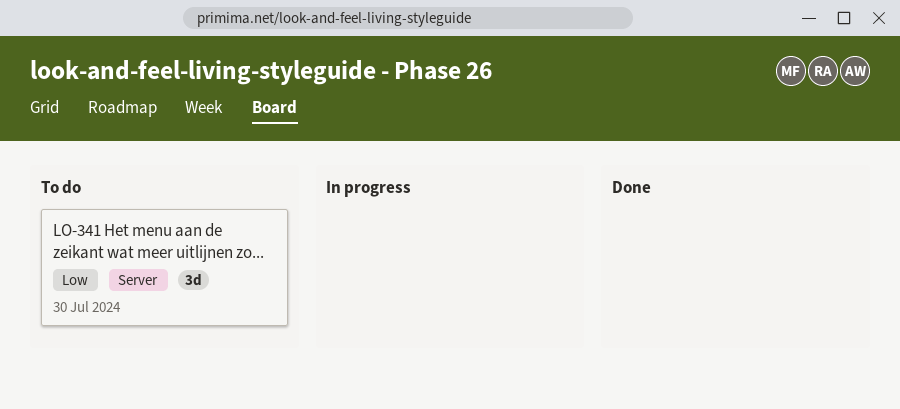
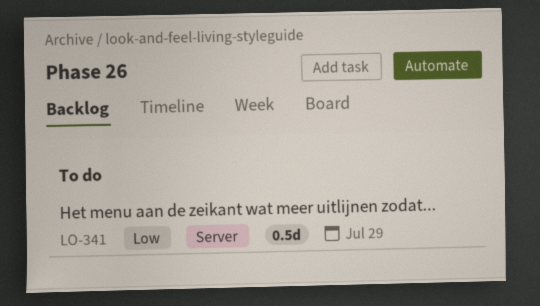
LO-341, estimate: 3d -> 0.5d
LO-341, due: Jul 30 -> Jul 29

